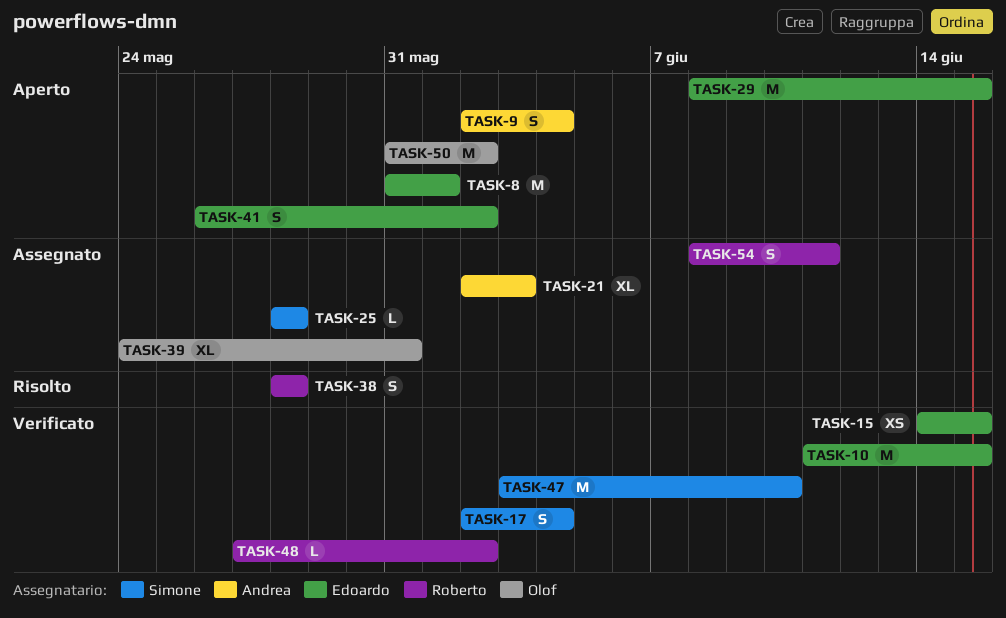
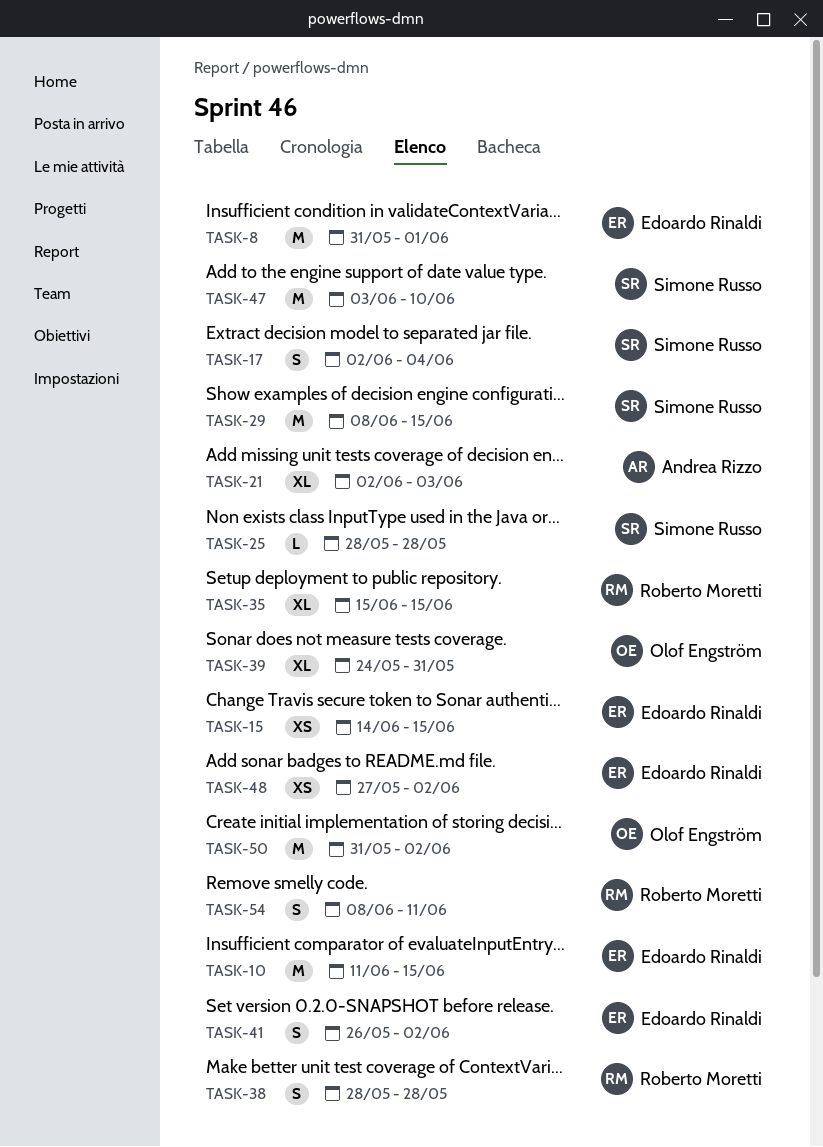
TASK-9: present -> none
TASK-29, owner: Edoardo Rinaldi -> Simone Russo
TASK-35: none -> present
TASK-48, owner: Roberto Moretti -> Edoardo Rinaldi
TASK-48, estimate: L -> XS

